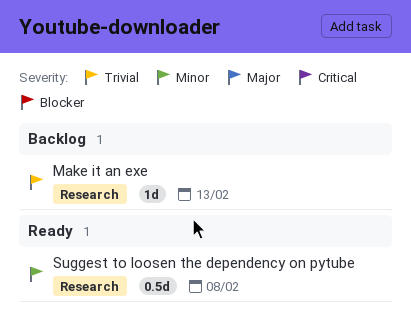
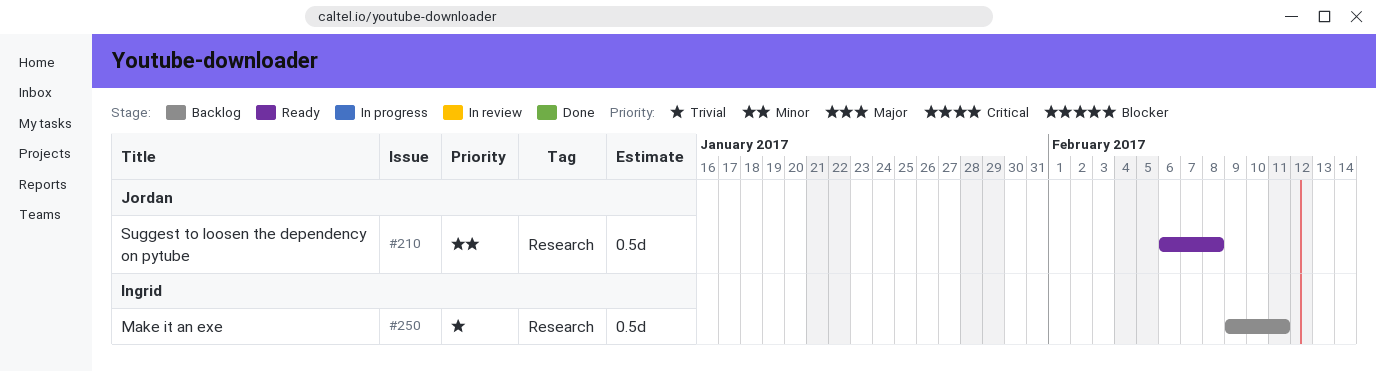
Make it an exe, estimate: 1d -> 0.5d
Make it an exe, due: Feb 13 -> Feb 11

